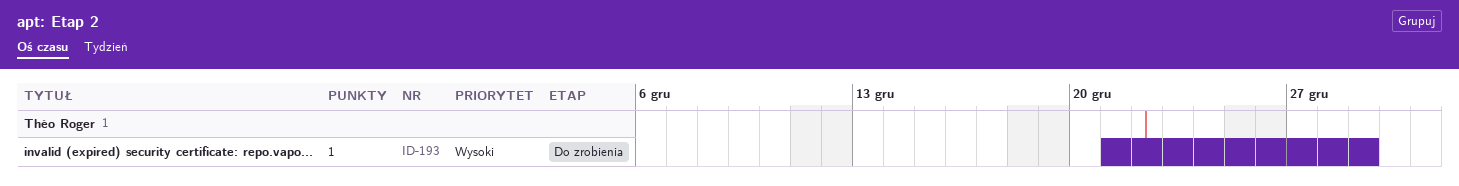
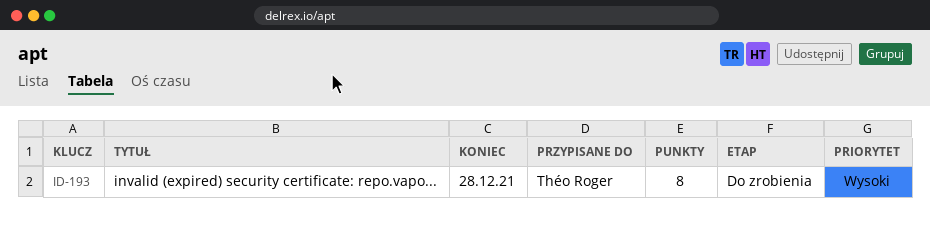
ID-193, estimate: 1 -> 8
ID-193, due: Dec 29 -> Dec 28

